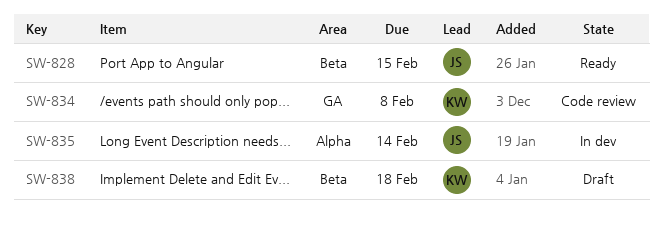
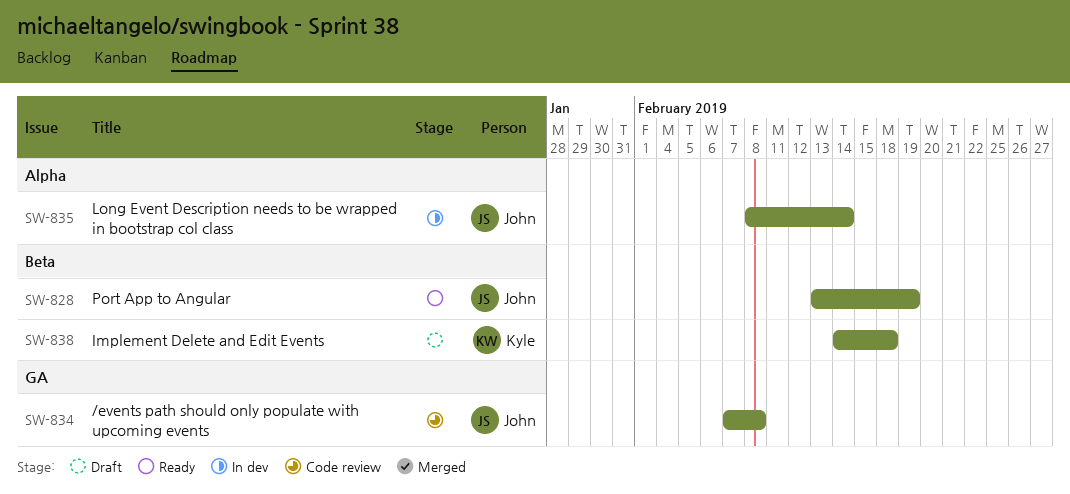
SW-828, due: Feb 15 -> Feb 19
SW-834, owner: Kyle -> John

